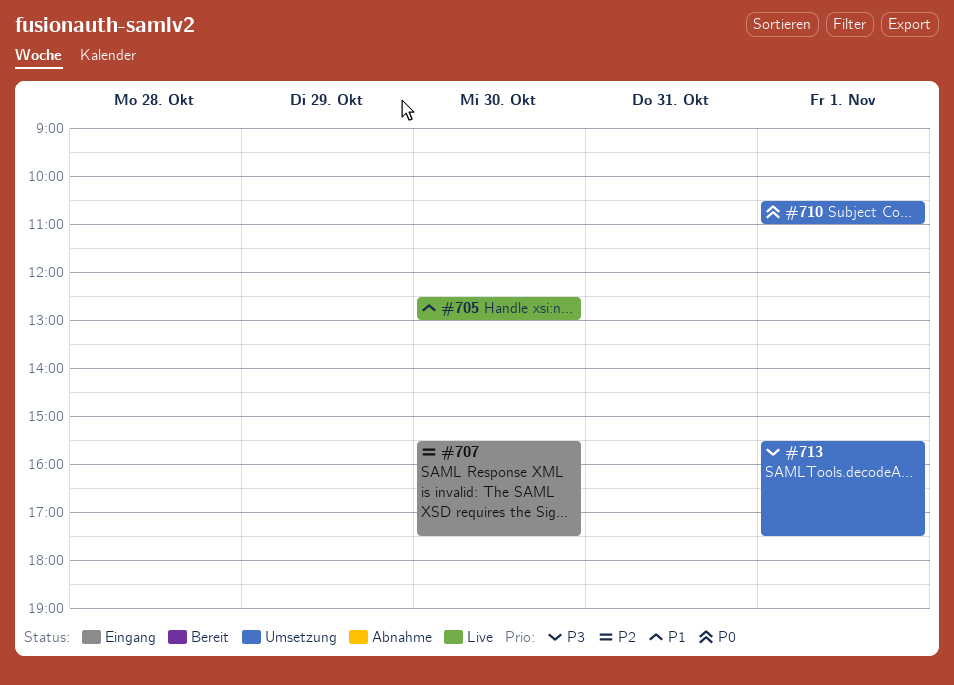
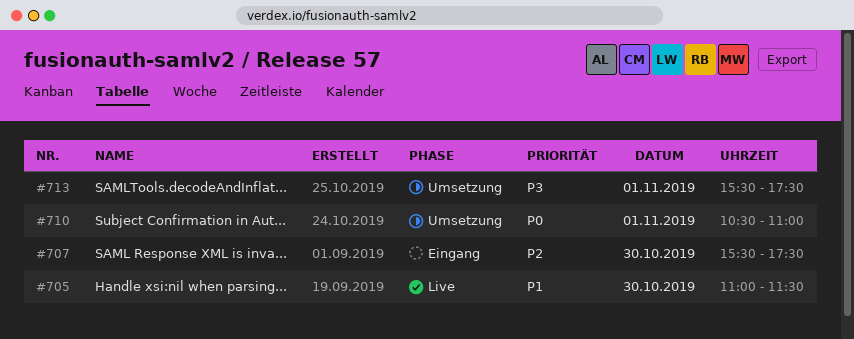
#705, begins: 12:30 -> 11:00
#705, ends: 13:00 -> 11:30

